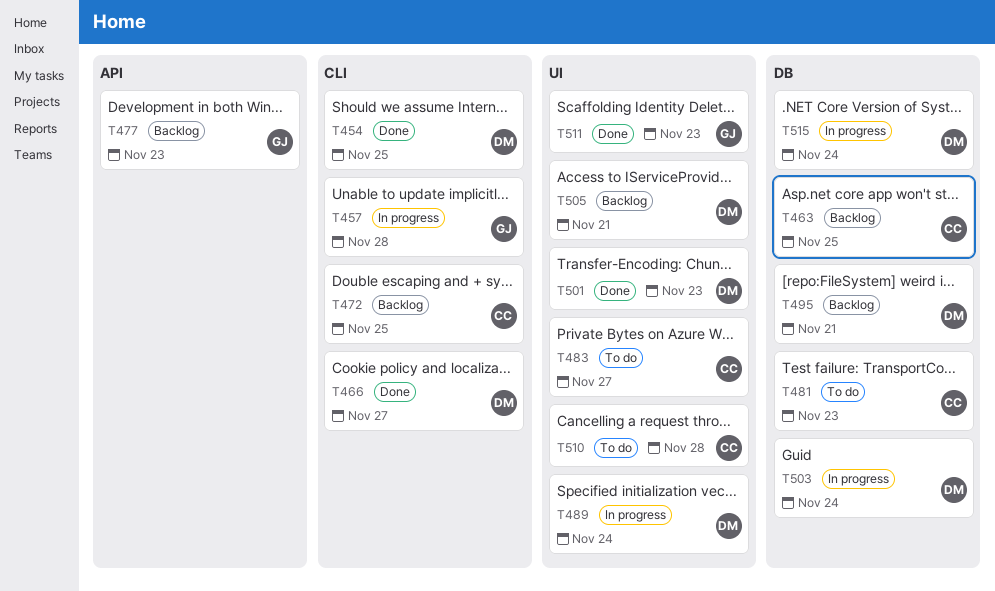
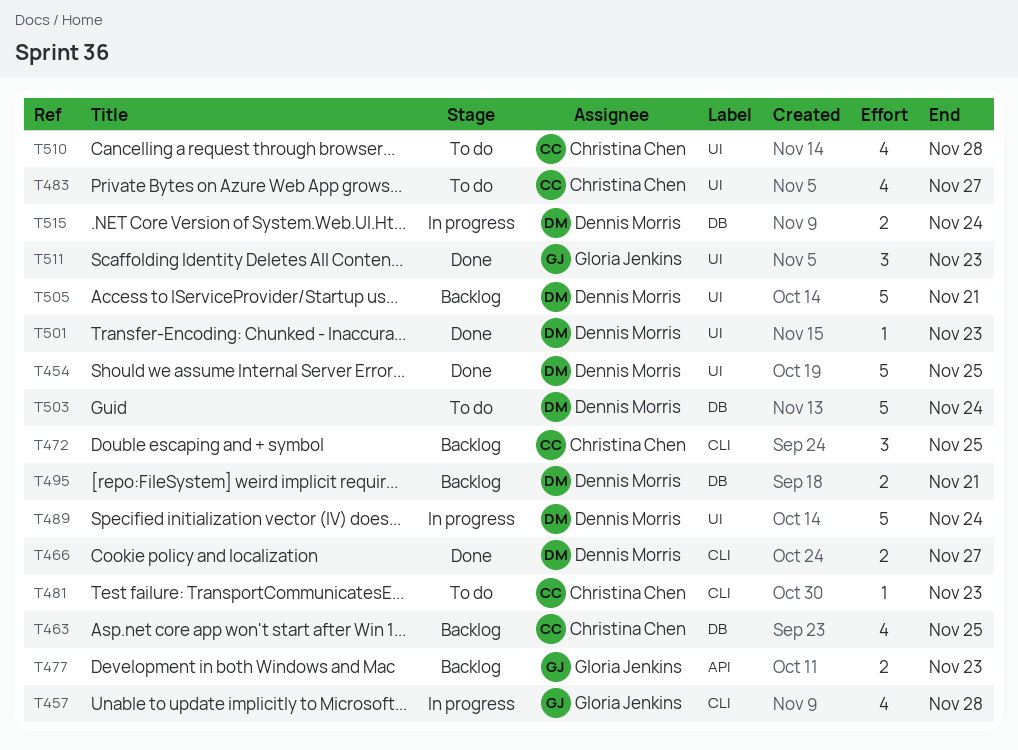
T454, label: CLI -> UI
T481, label: DB -> CLI
T503, status: In progress -> To do

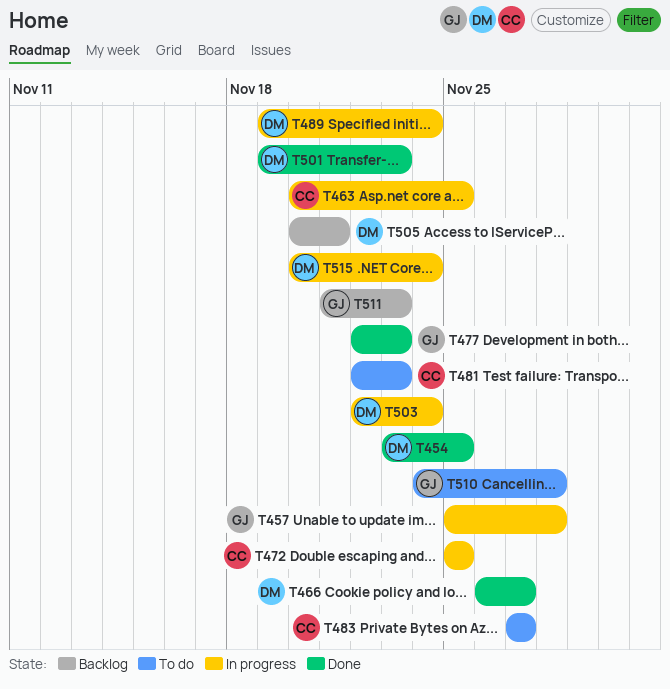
T463, status: Backlog -> In progress
T472, status: Backlog -> In progress
T477, status: Backlog -> Done
T495: present -> none
T503, status: To do -> In progress
T510, owner: Christina Chen -> Gloria Jenkins
T511, status: Done -> Backlog

